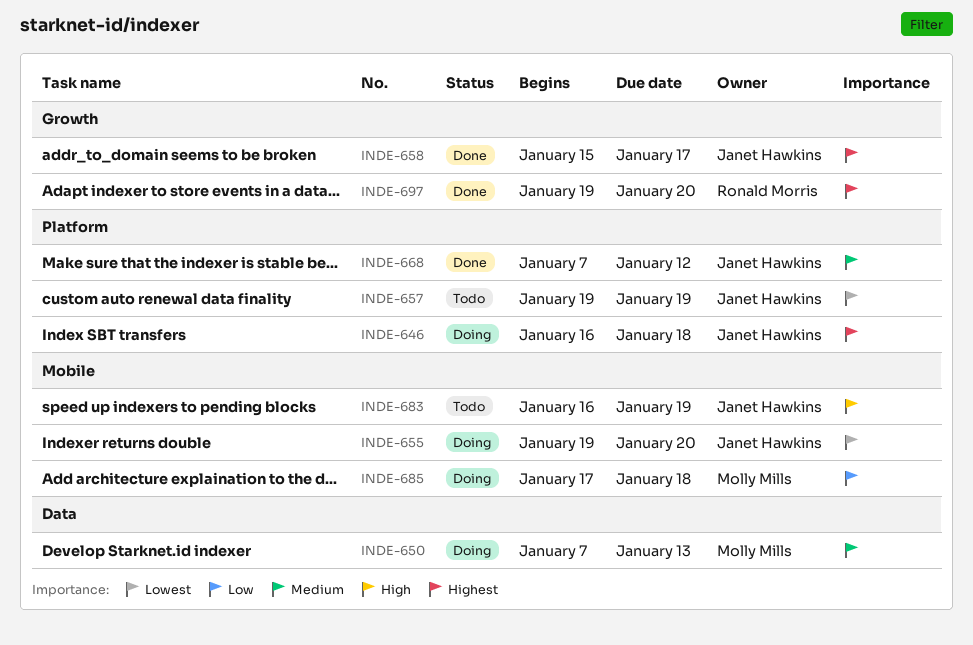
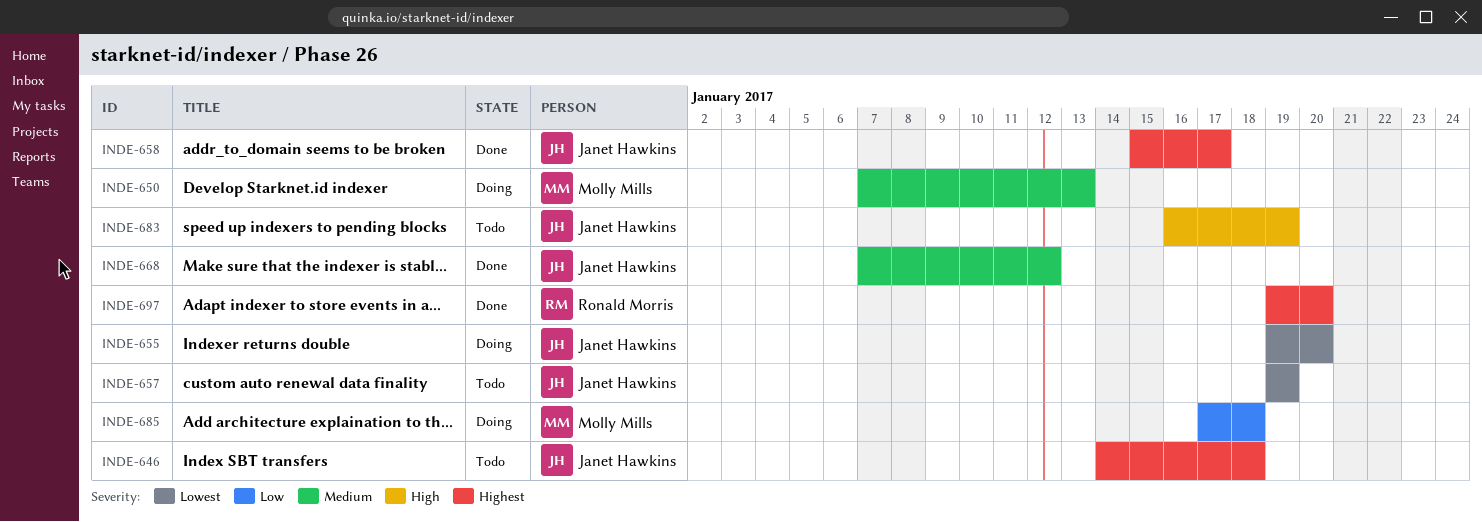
INDE-646, status: Doing -> Todo
INDE-646, start: Jan 16 -> Jan 14

